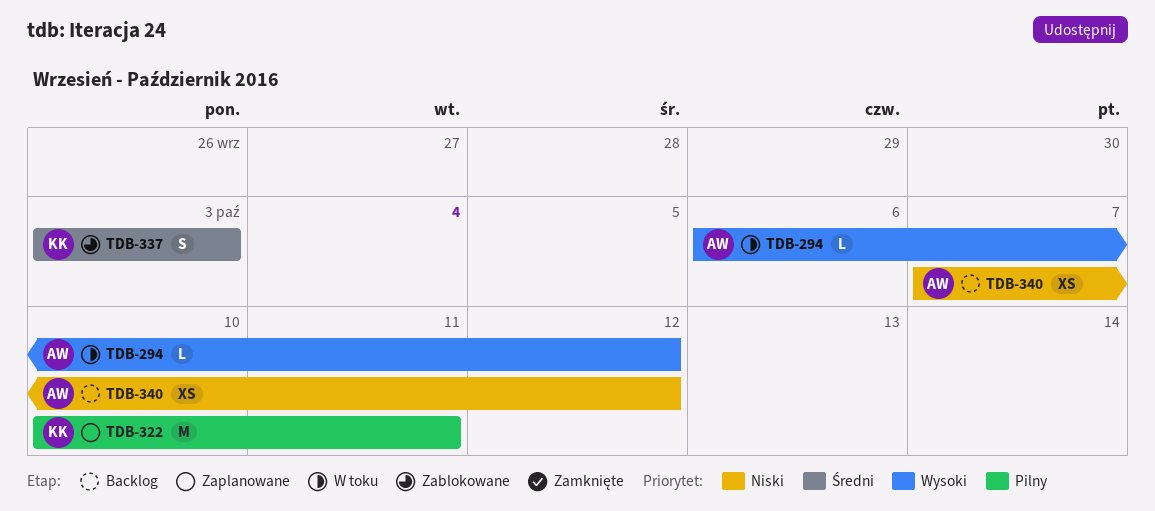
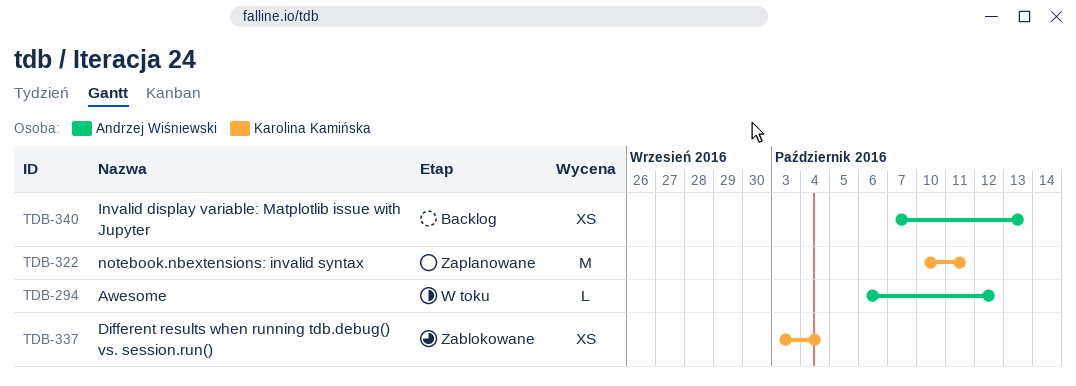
TDB-337, estimate: S -> XS
TDB-337, due: Oct 3 -> Oct 4
TDB-340, due: Oct 12 -> Oct 13

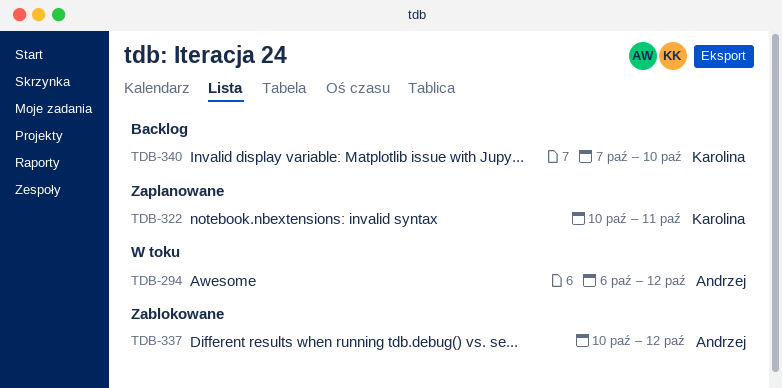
TDB-337, owner: Karolina Kamińska -> Andrzej Wiśniewski
TDB-337, start: Oct 3 -> Oct 10
TDB-337, due: Oct 4 -> Oct 12
TDB-340, owner: Andrzej Wiśniewski -> Karolina Kamińska
TDB-340, due: Oct 13 -> Oct 10

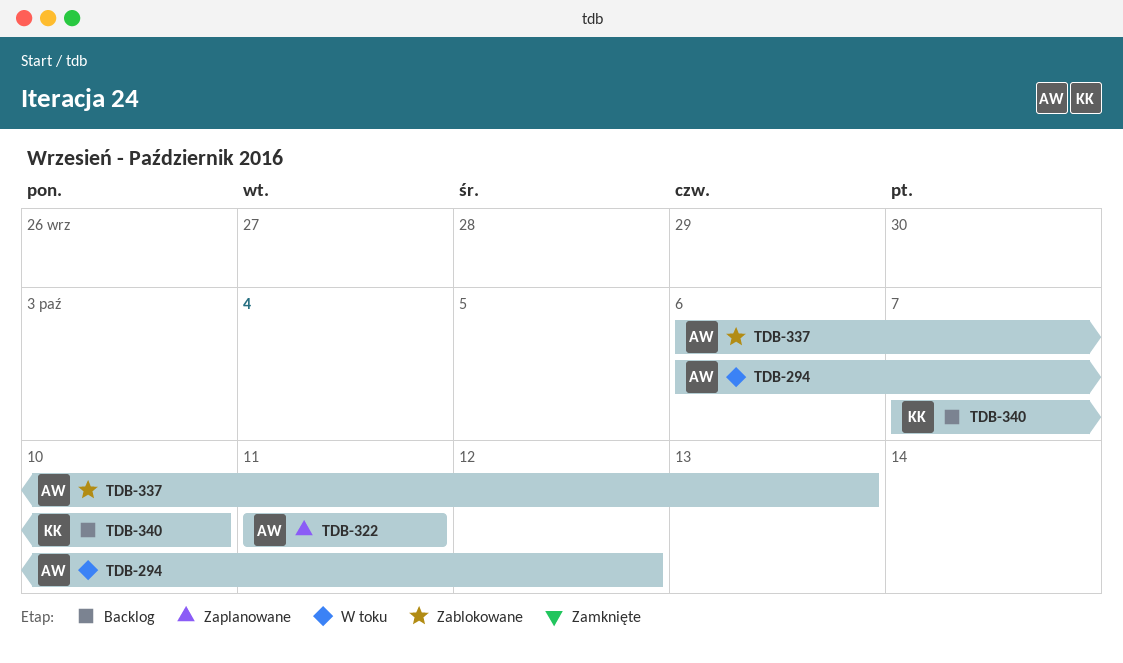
TDB-322, owner: Karolina -> Andrzej
TDB-322, start: Oct 10 -> Oct 11
TDB-337, start: Oct 10 -> Oct 6
TDB-337, due: Oct 12 -> Oct 13

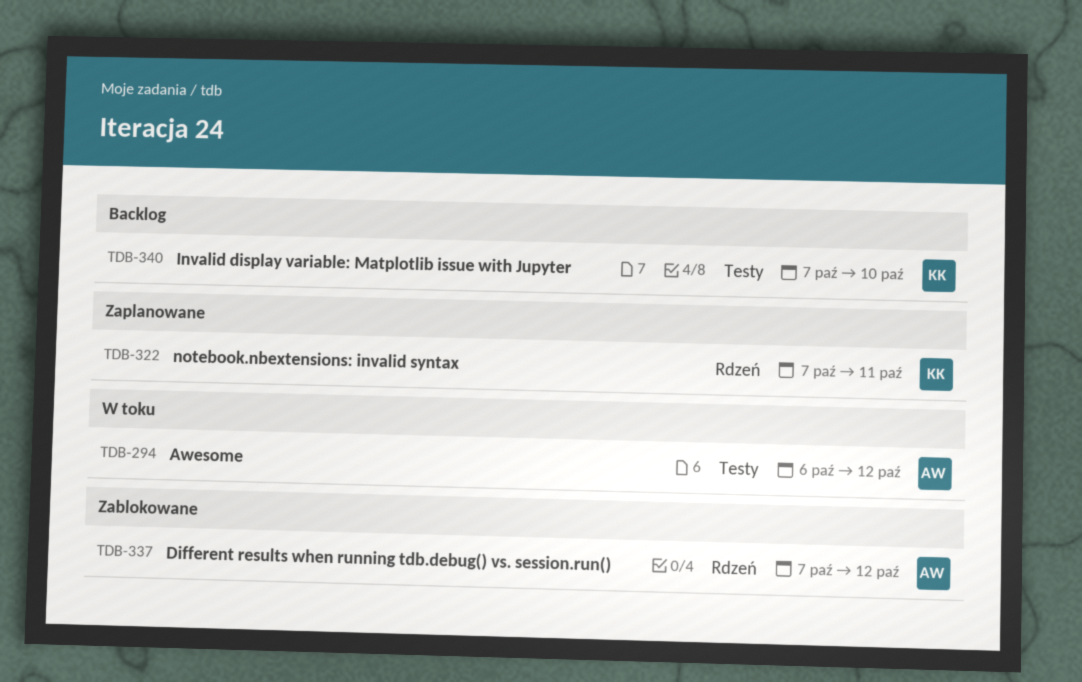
TDB-322, owner: AW -> KK
TDB-322, start: Oct 11 -> Oct 7
TDB-337, start: Oct 6 -> Oct 7
TDB-337, due: Oct 13 -> Oct 12

